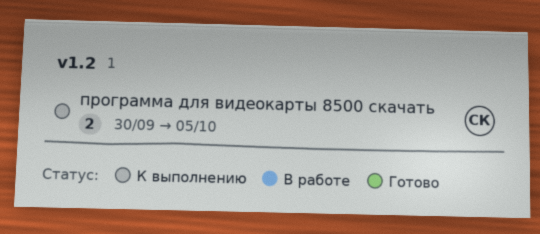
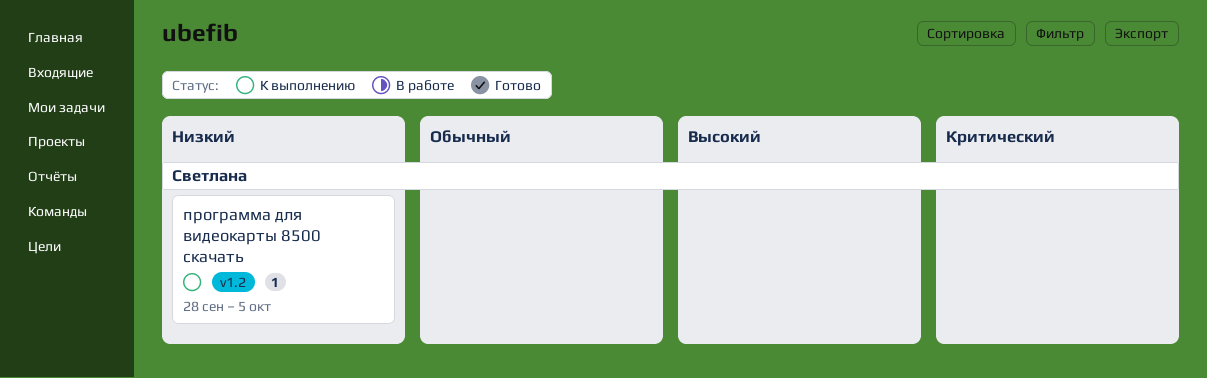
программа для видеокарты 8500 скачать, estimate: 2 -> 1
программа для видеокарты 8500 скачать, start: Sep 30 -> Sep 28

